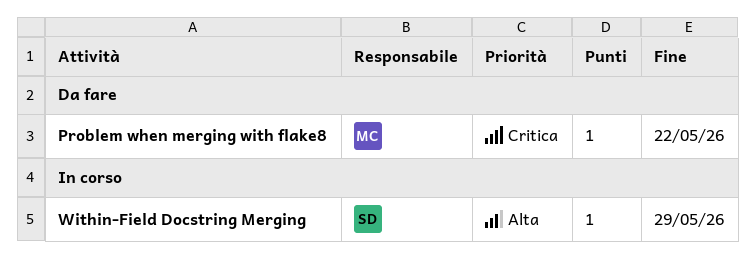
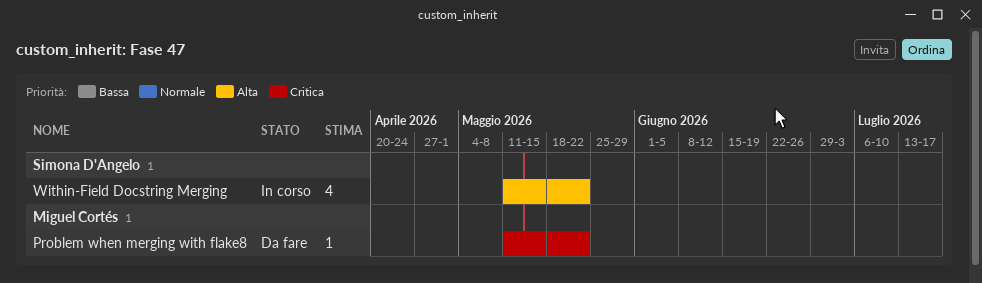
Within-Field Docstring Merging, estimate: 1 -> 4
Within-Field Docstring Merging, due: May 29 -> May 22

